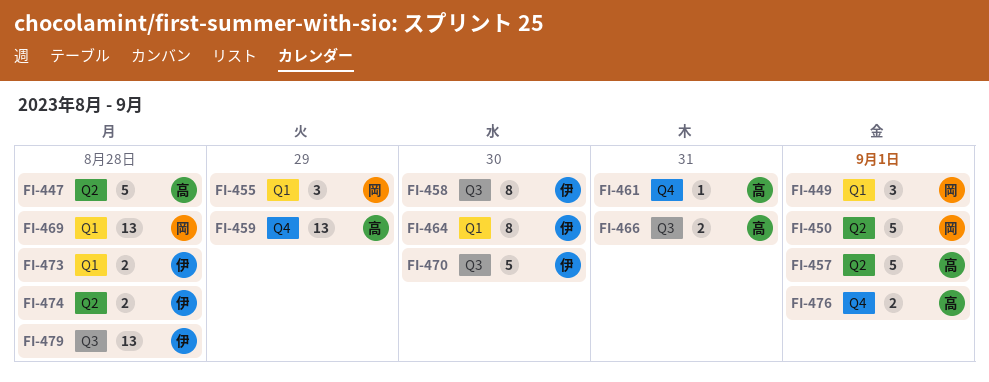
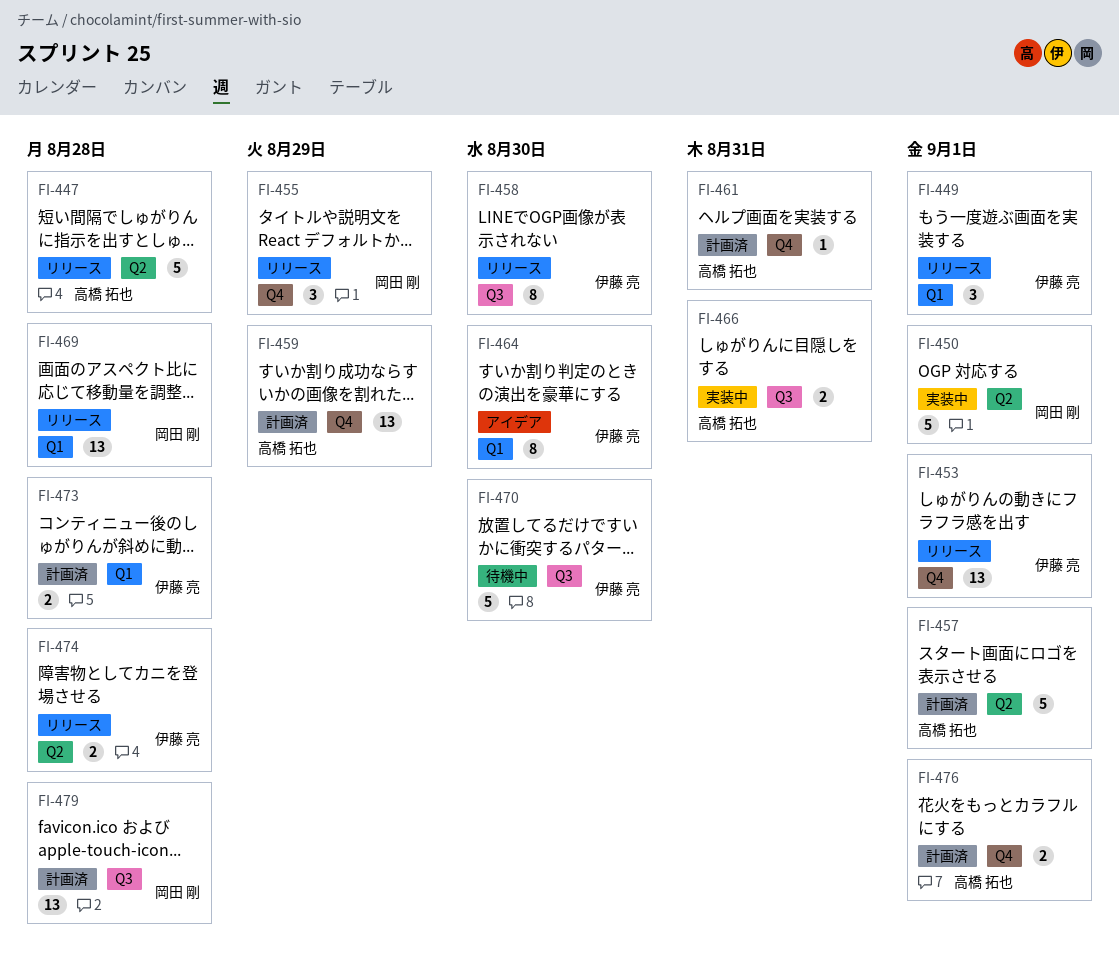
FI-449, owner: 岡田 剛 -> 伊藤 亮
FI-453: none -> present
FI-455, label: Q1 -> Q4
FI-479, owner: 伊藤 亮 -> 岡田 剛

